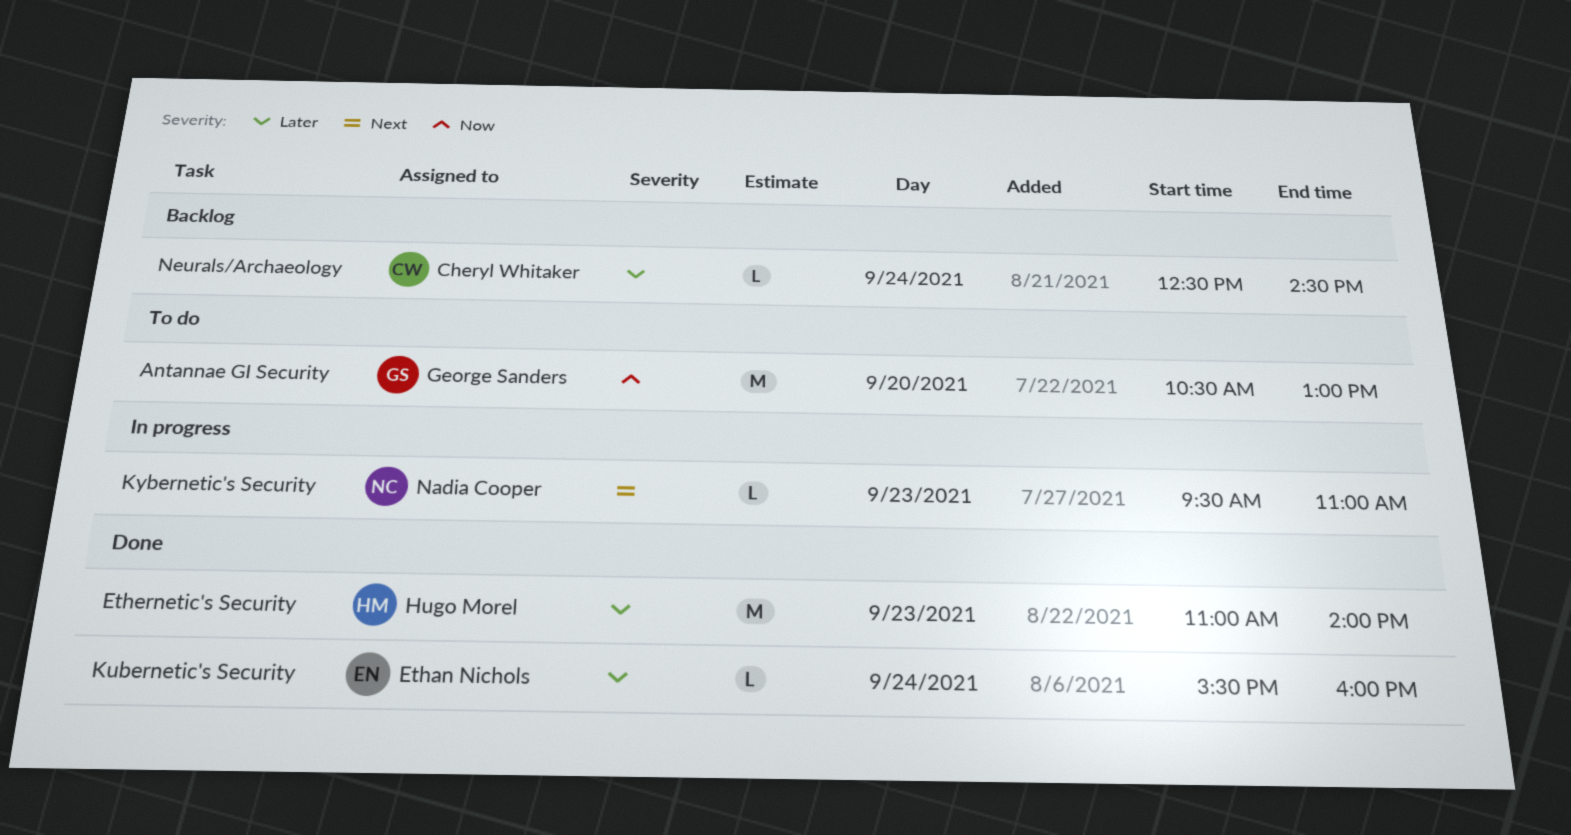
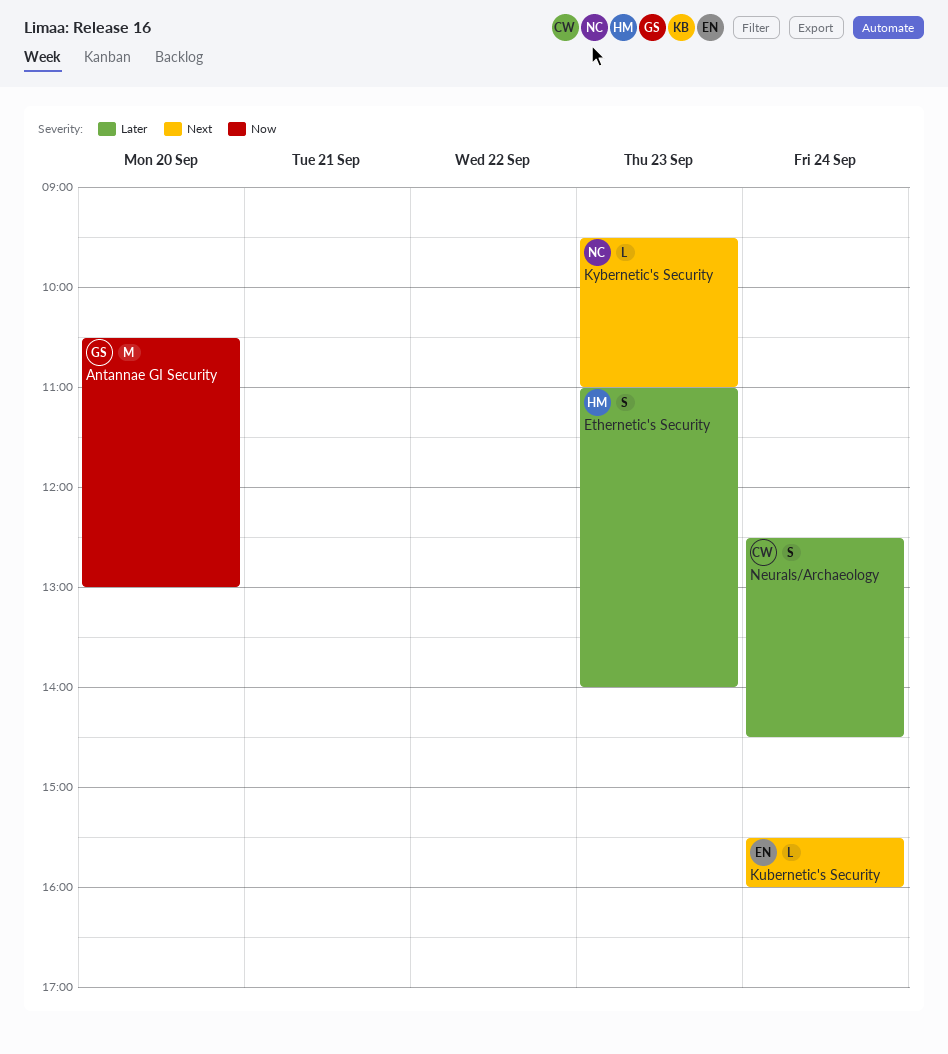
Ethernetic's Security, estimate: M -> S
Kubernetic's Security, priority: Later -> Next
Neurals/Archaeology, estimate: L -> S

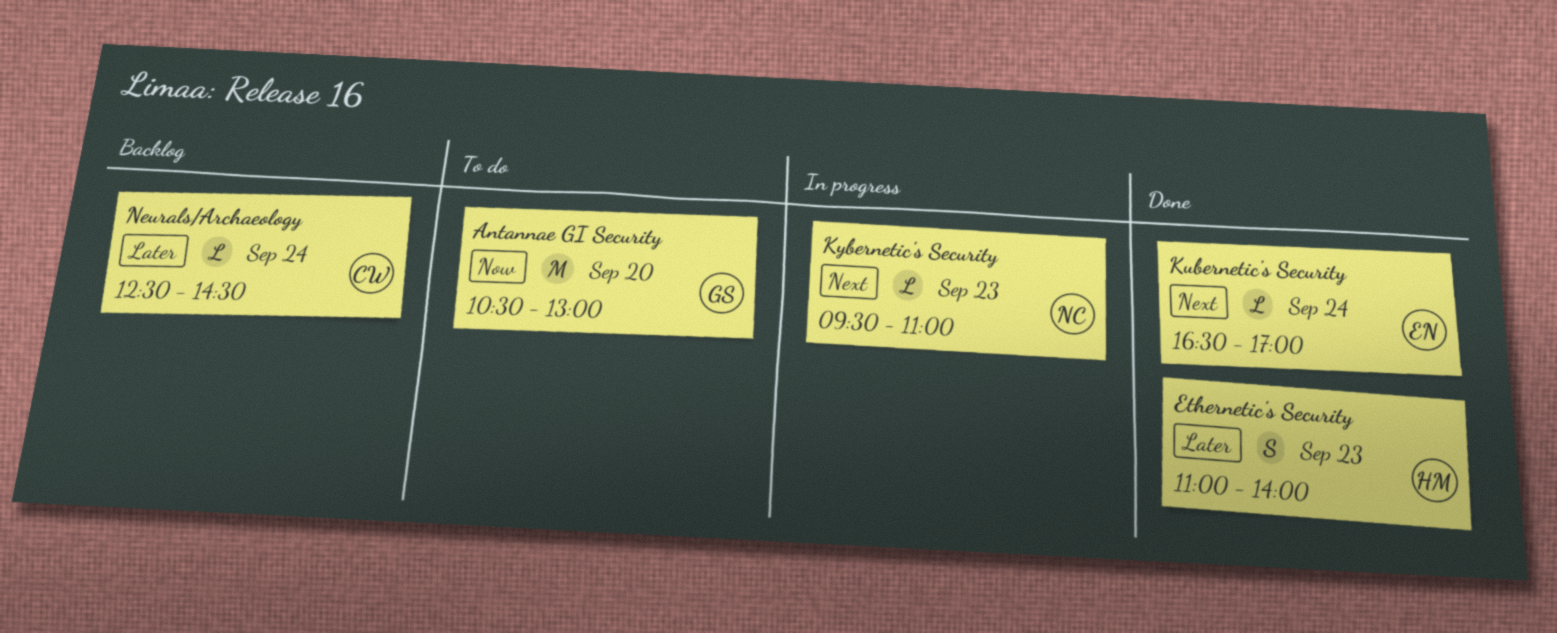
Kubernetic's Security, begins: 15:30 -> 16:30
Kubernetic's Security, ends: 16:00 -> 17:00
Neurals/Archaeology, estimate: S -> L

